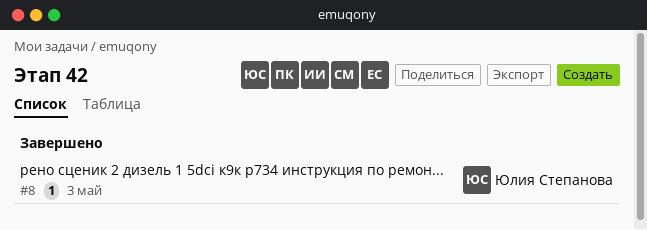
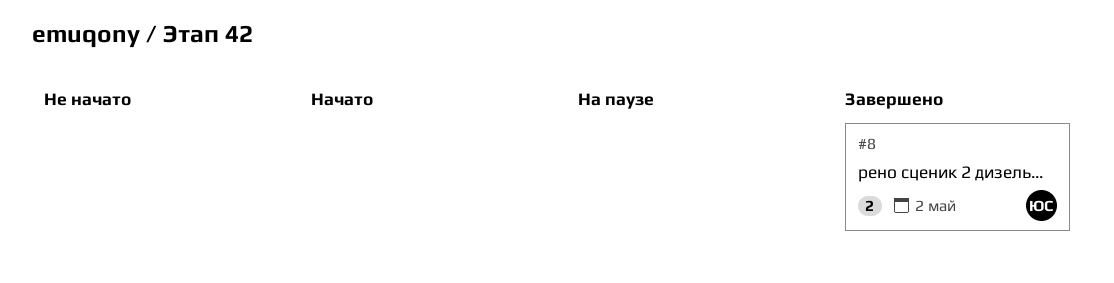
#8, estimate: 1 -> 2
#8, due: May 3 -> May 2

